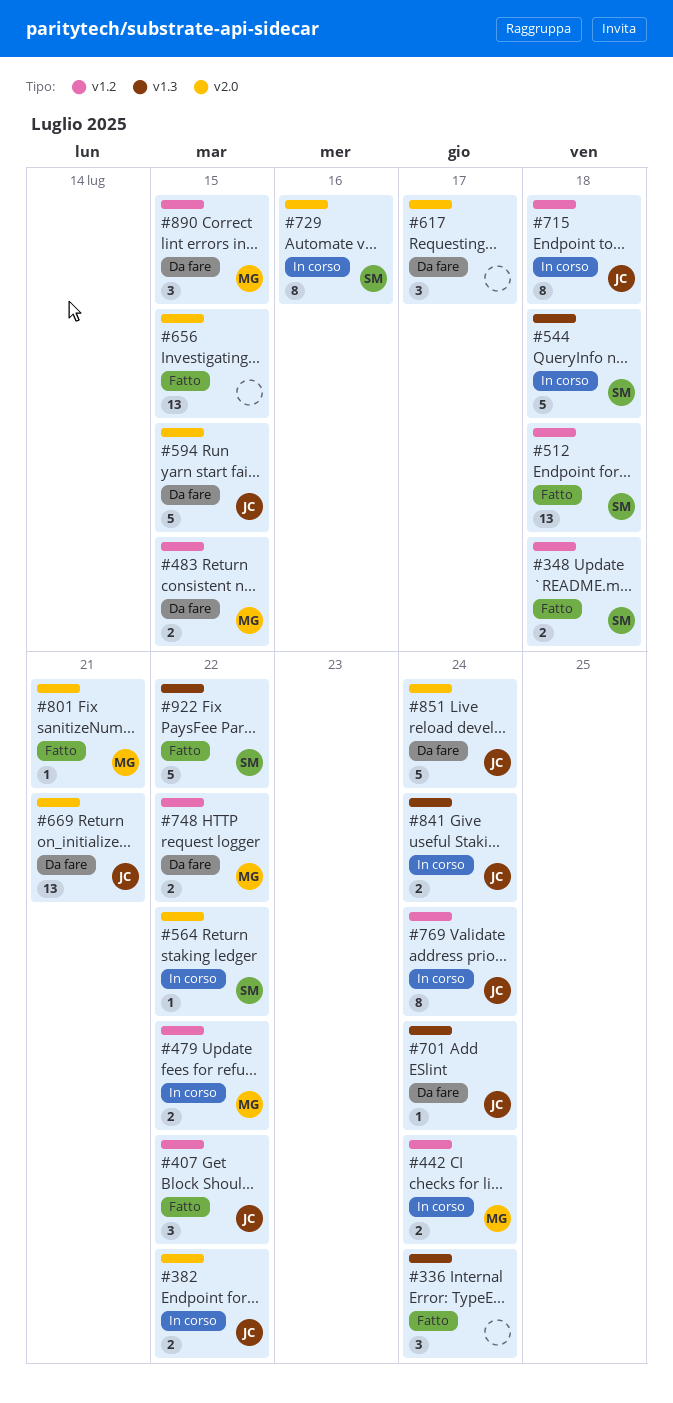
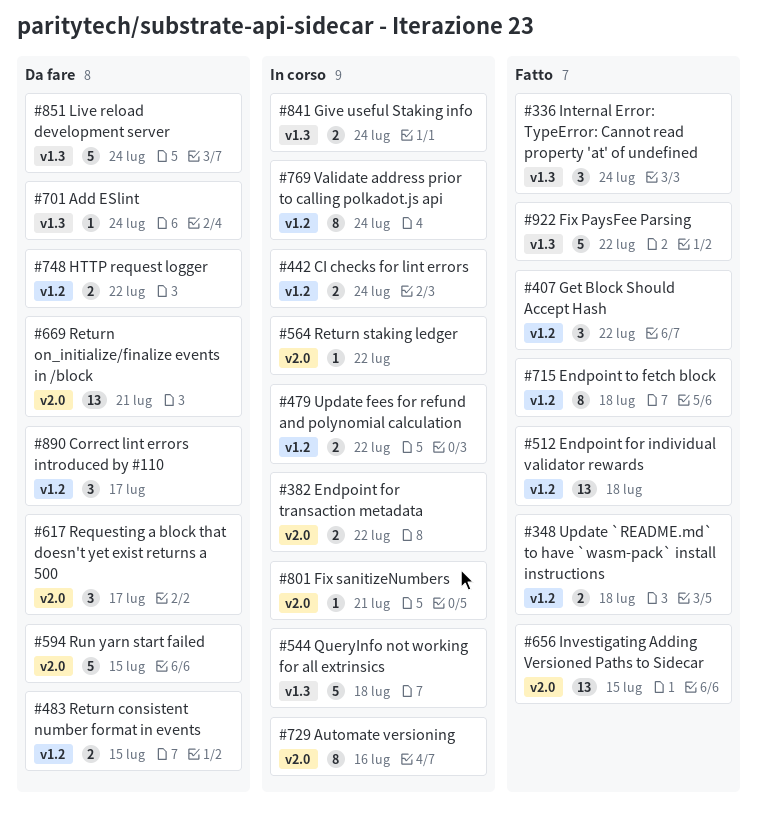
#715, status: In corso -> Fatto
#801, status: Fatto -> In corso
#851, label: v2.0 -> v1.3
#890, due: Jul 15 -> Jul 17

